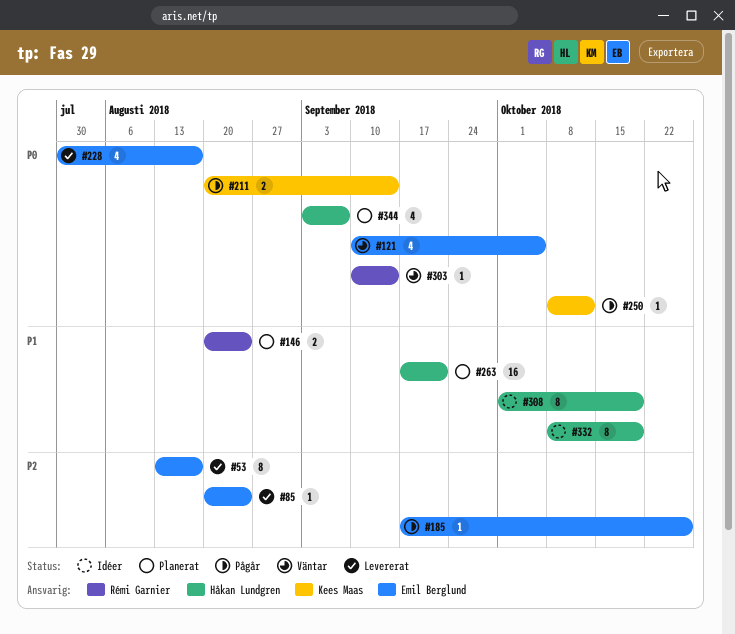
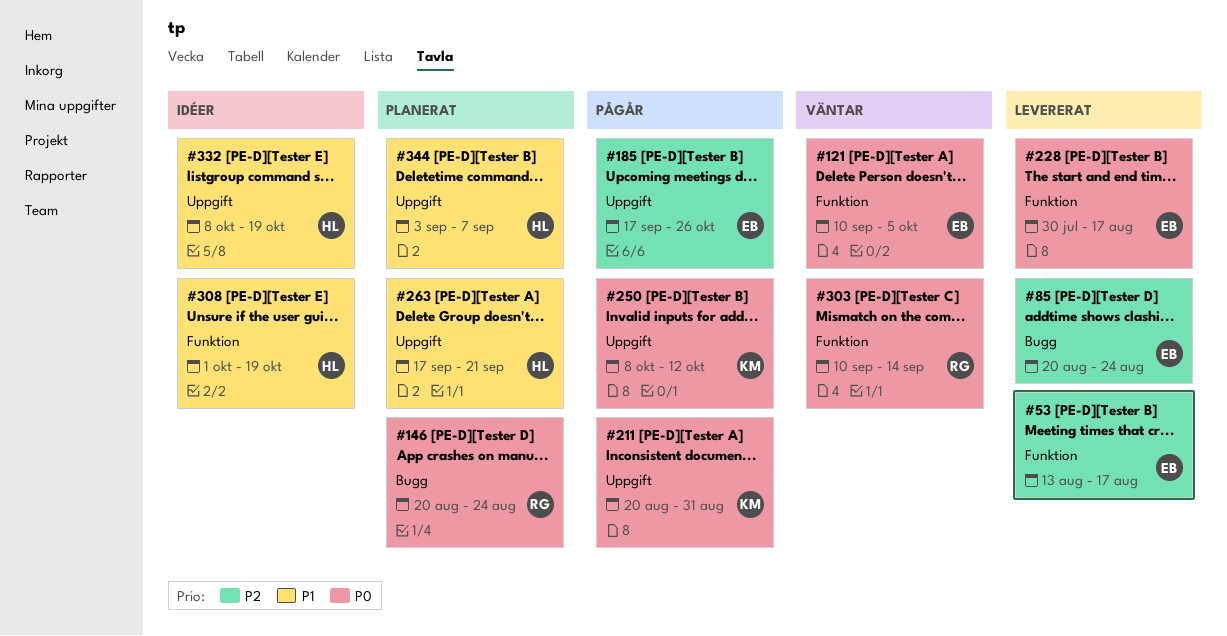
#146, priority: P1 -> P0
#211, due: Sep 14 -> Aug 31
#344, priority: P0 -> P1

